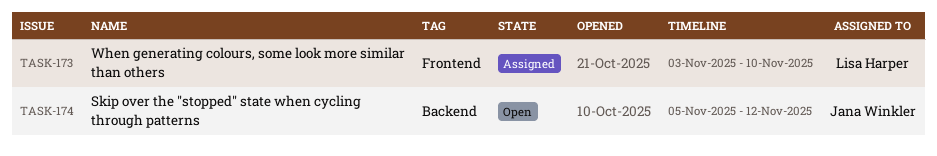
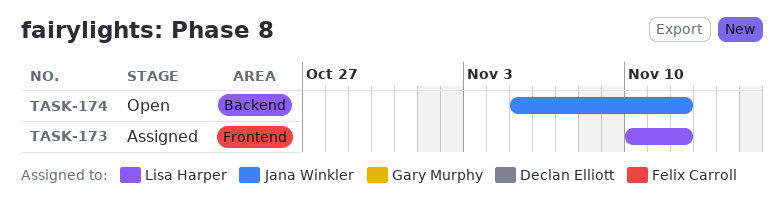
TASK-173, start: Nov 3 -> Nov 10
TASK-173, due: Nov 10 -> Nov 12

